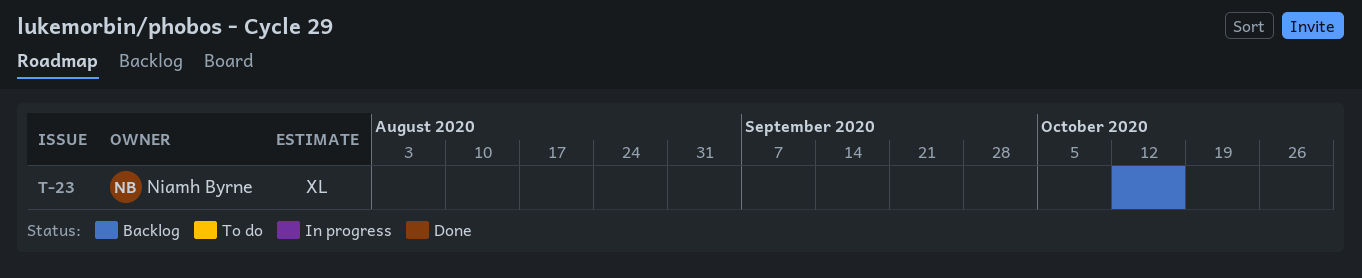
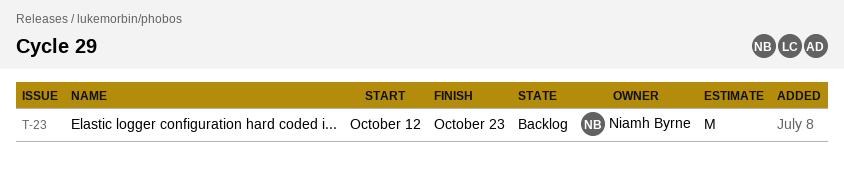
T-23, estimate: XL -> M
T-23, due: Oct 16 -> Oct 23

